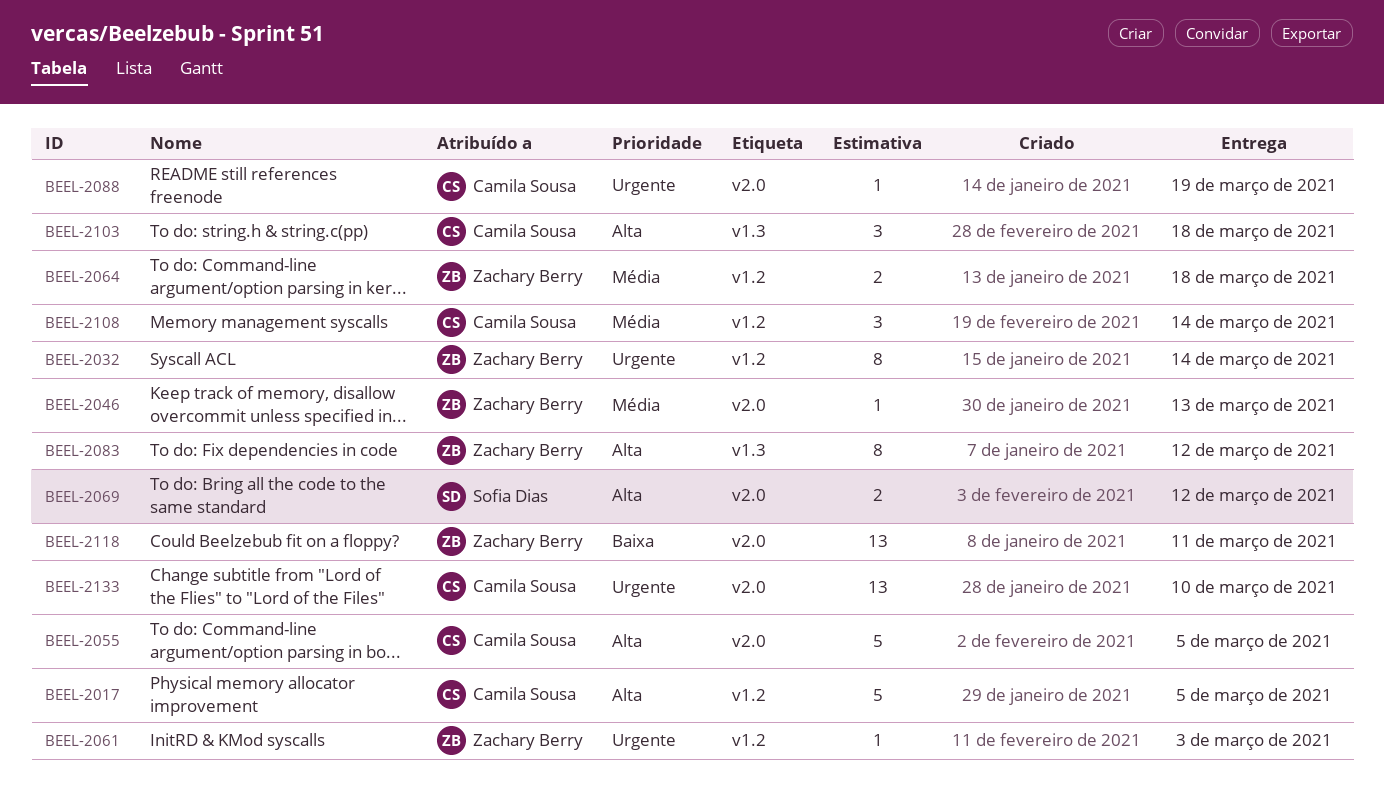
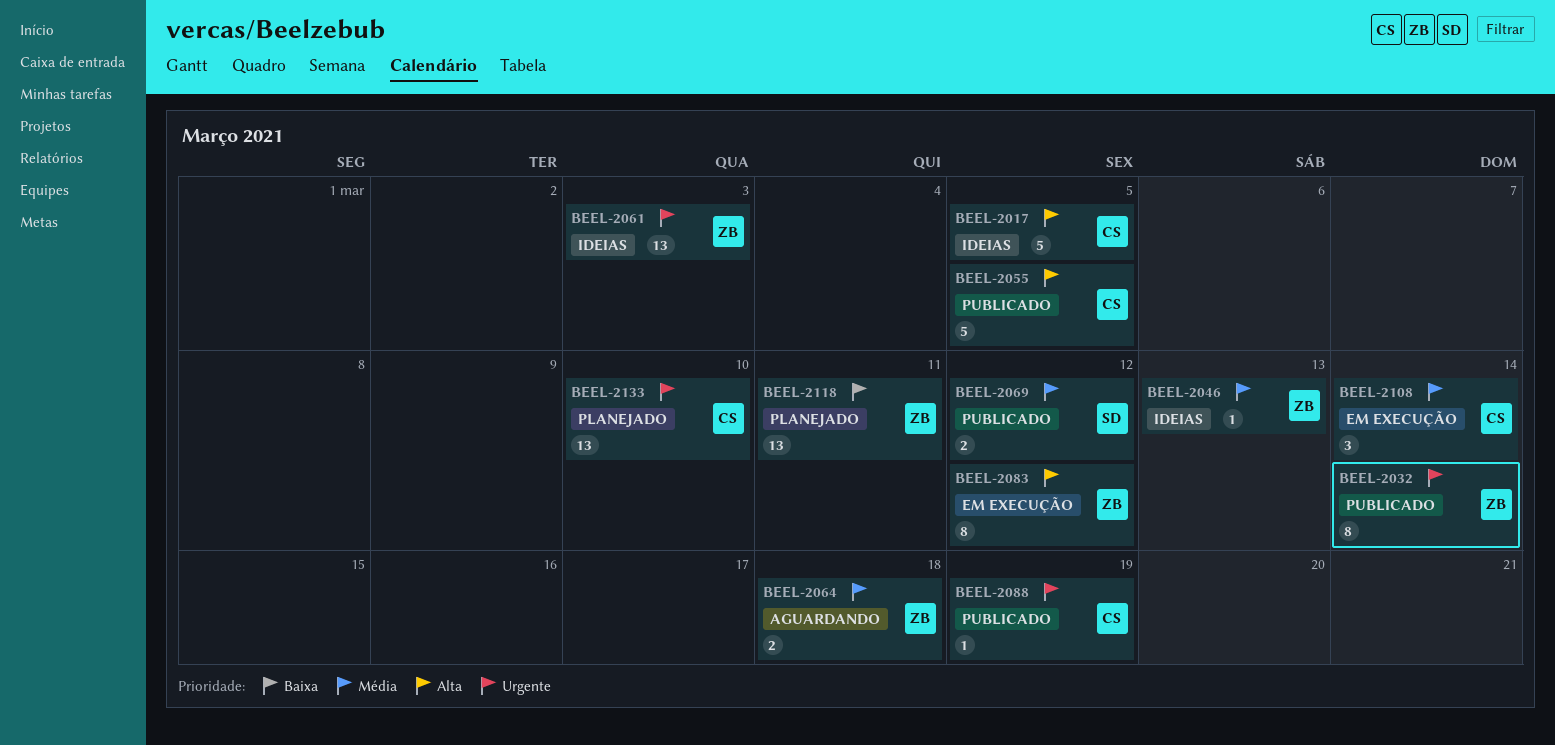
BEEL-2061, estimate: 1 -> 13
BEEL-2069, priority: Alta -> Média
BEEL-2103: present -> none

